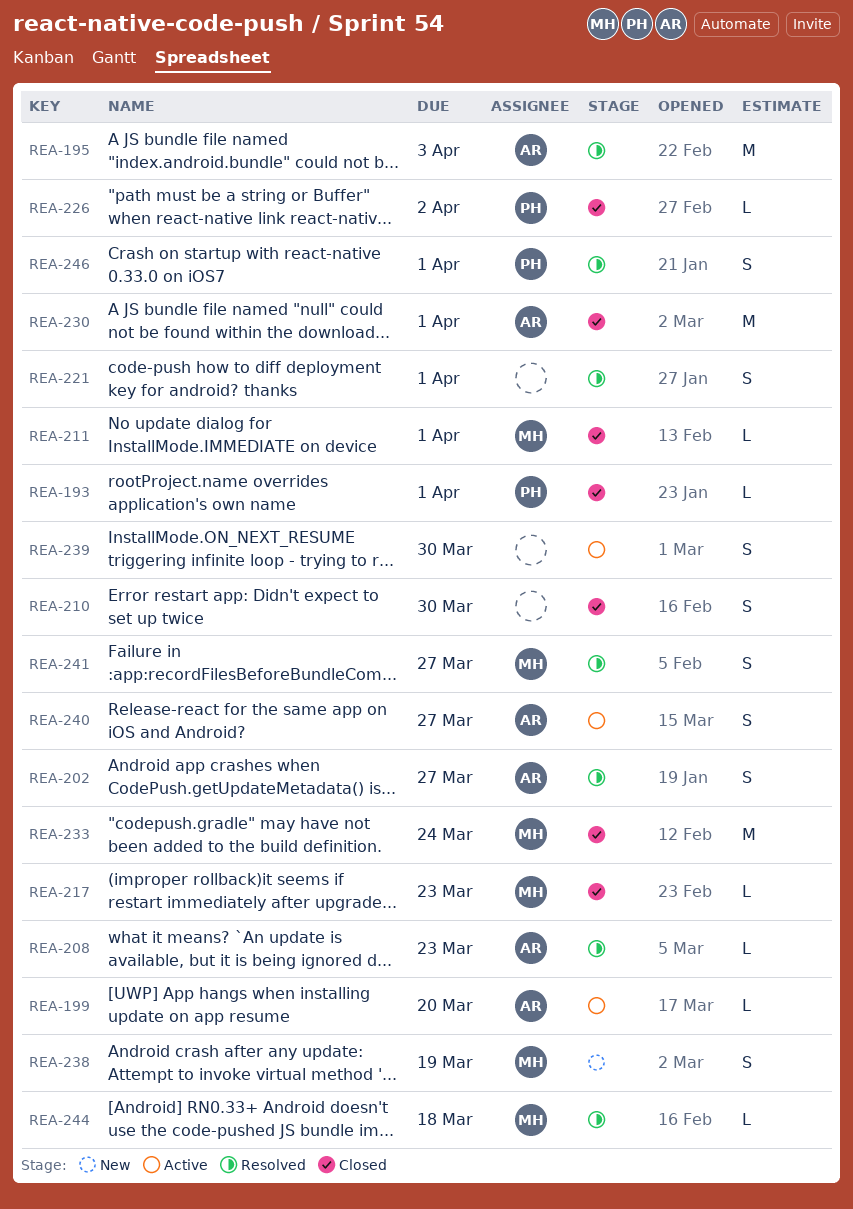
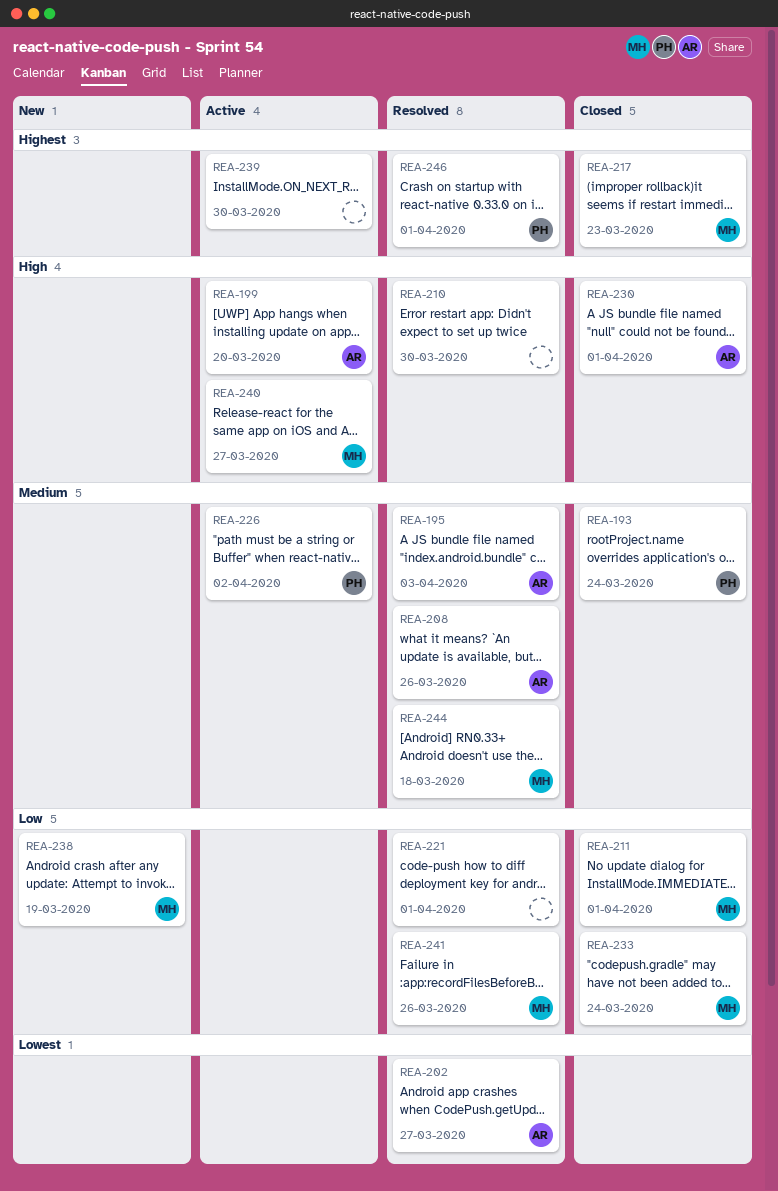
REA-193, due: Apr 1 -> Mar 24
REA-208, due: Mar 23 -> Mar 26
REA-210, status: Closed -> Resolved
REA-226, status: Closed -> Active
REA-240, owner: AR -> MH
REA-241, due: Mar 27 -> Mar 26

